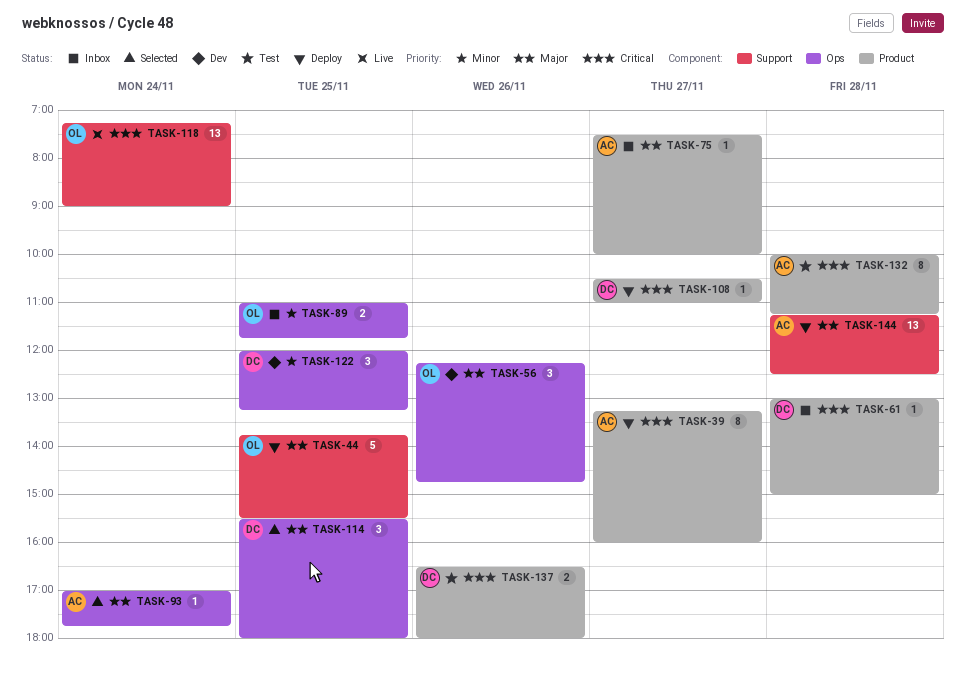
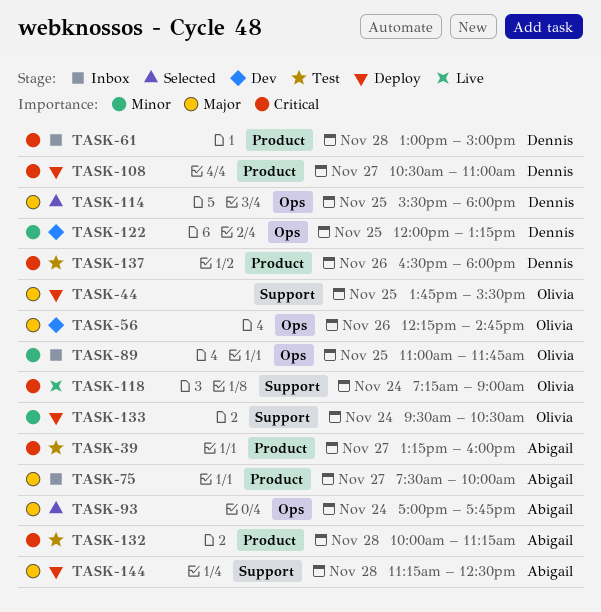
TASK-39, status: Deploy -> Test
TASK-133: none -> present

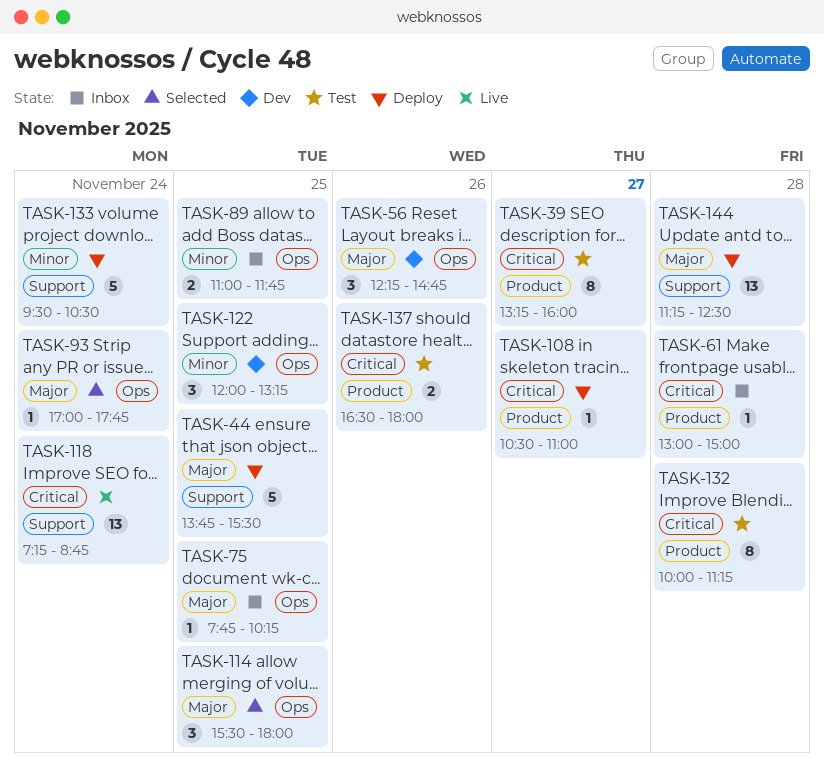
TASK-75, label: Product -> Ops
TASK-75, day: Nov 27 -> Nov 25
TASK-75, begins: 07:30 -> 07:45
TASK-75, ends: 10:00 -> 10:15
TASK-118, ends: 09:00 -> 08:45

